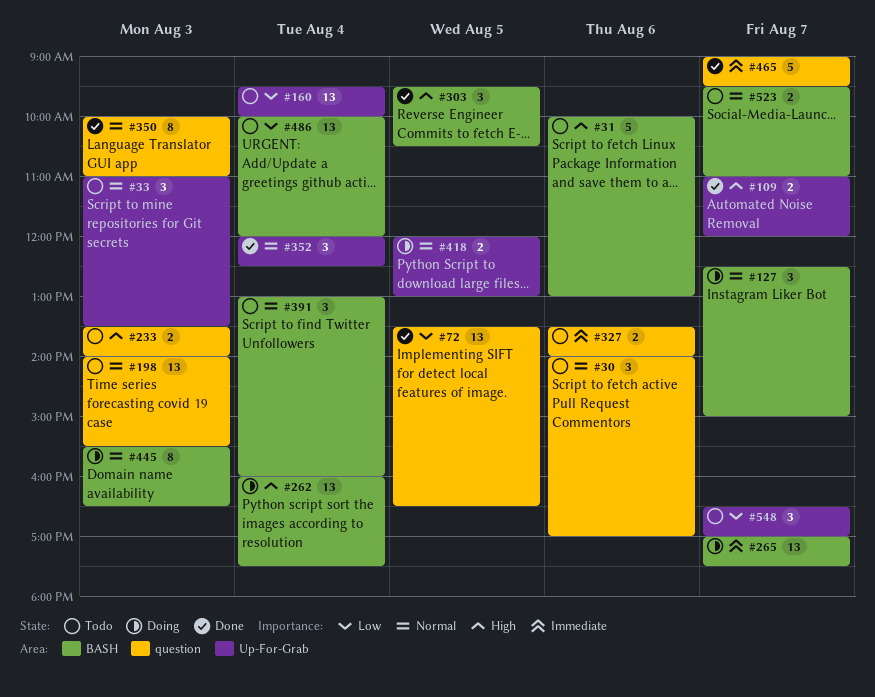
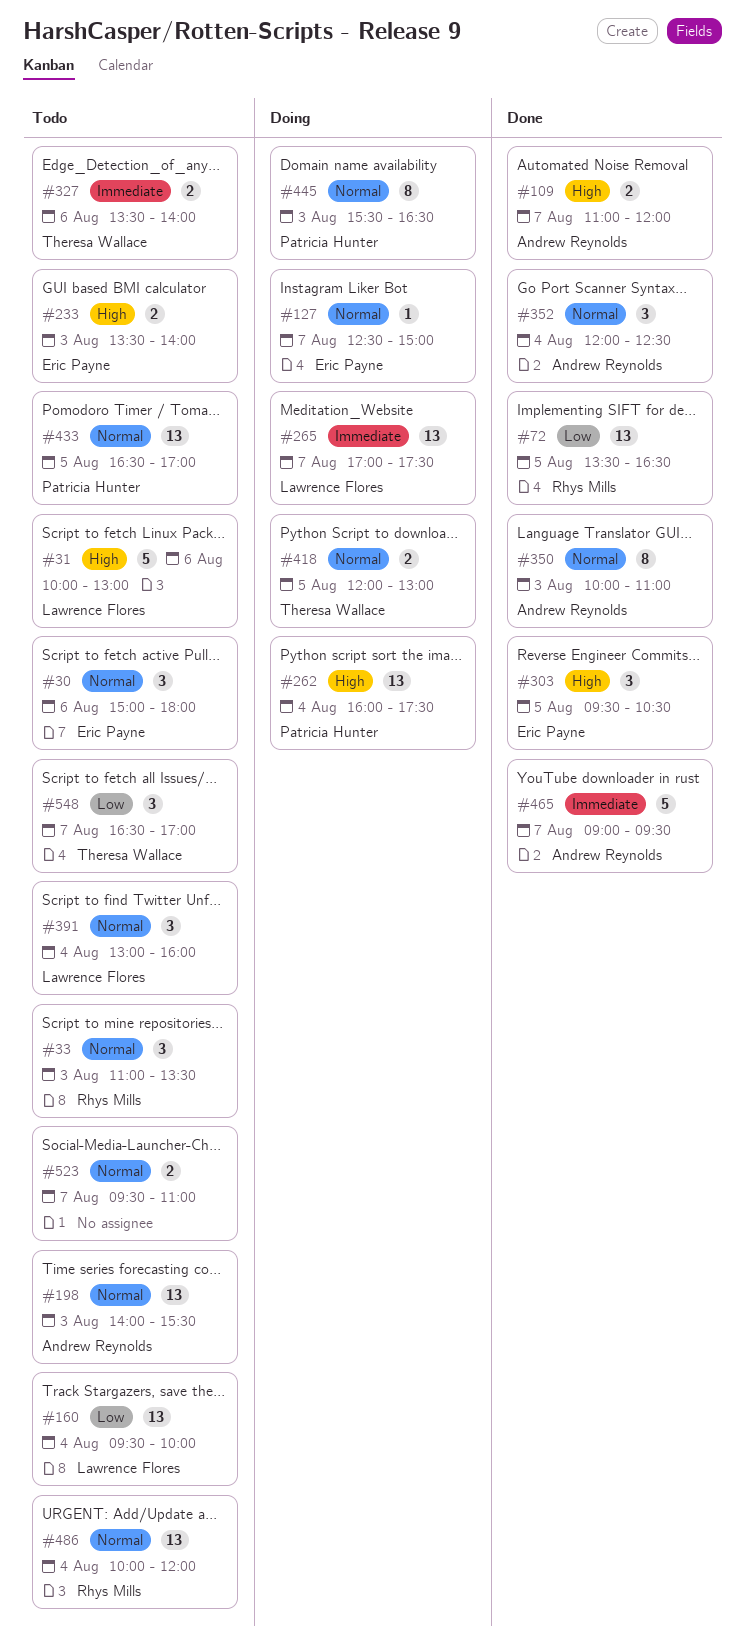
#30, begins: 14:00 -> 15:00
#30, ends: 17:00 -> 18:00
#127, estimate: 3 -> 1
#433: none -> present
#486, priority: Low -> Normal

